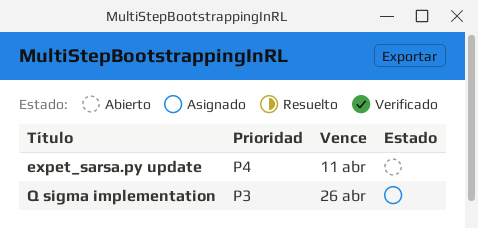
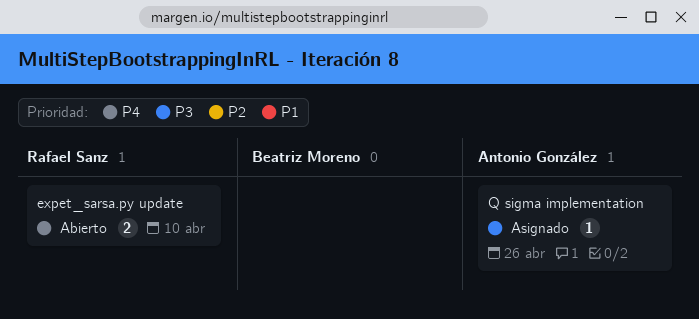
expet_sarsa.py update, due: Apr 11 -> Apr 10

